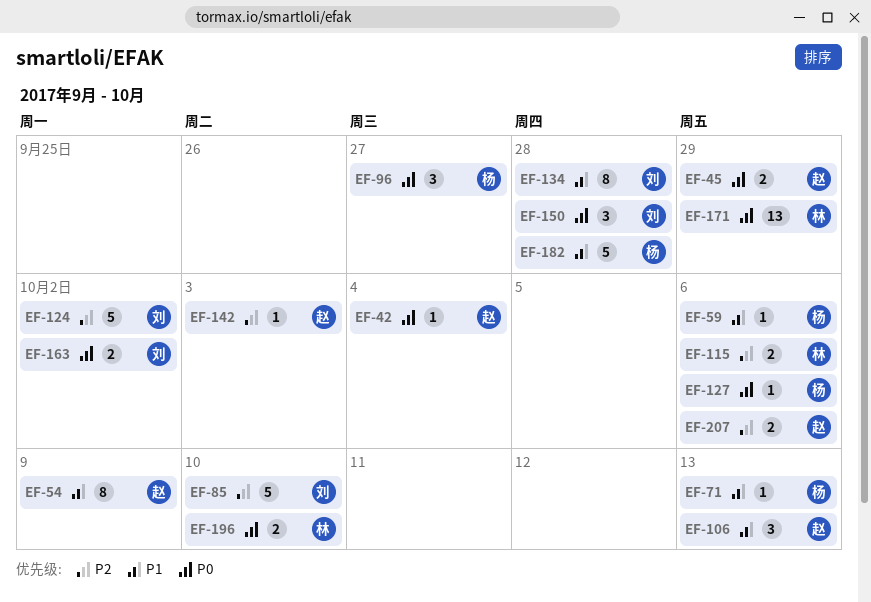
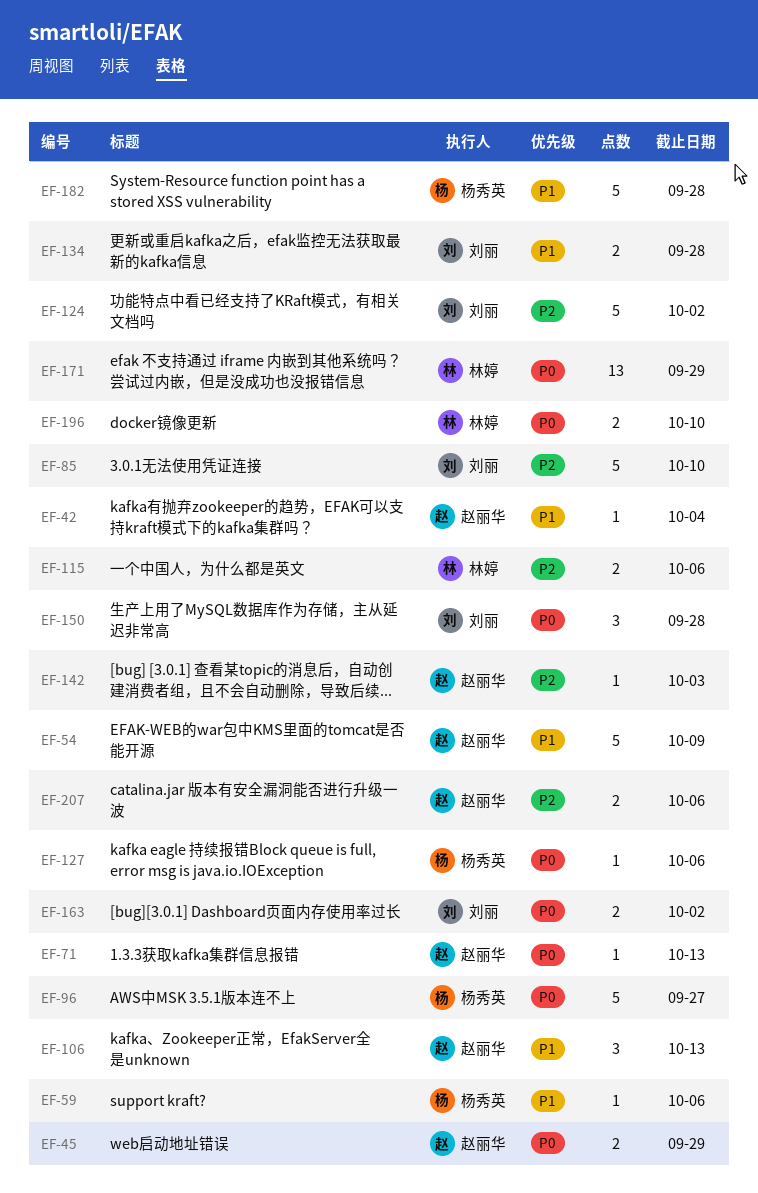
EF-42, priority: P0 -> P1
EF-54, estimate: 8 -> 5
EF-71, owner: 杨秀英 -> 赵丽华
EF-71, priority: P1 -> P0
EF-96, estimate: 3 -> 5
EF-134, estimate: 8 -> 2

